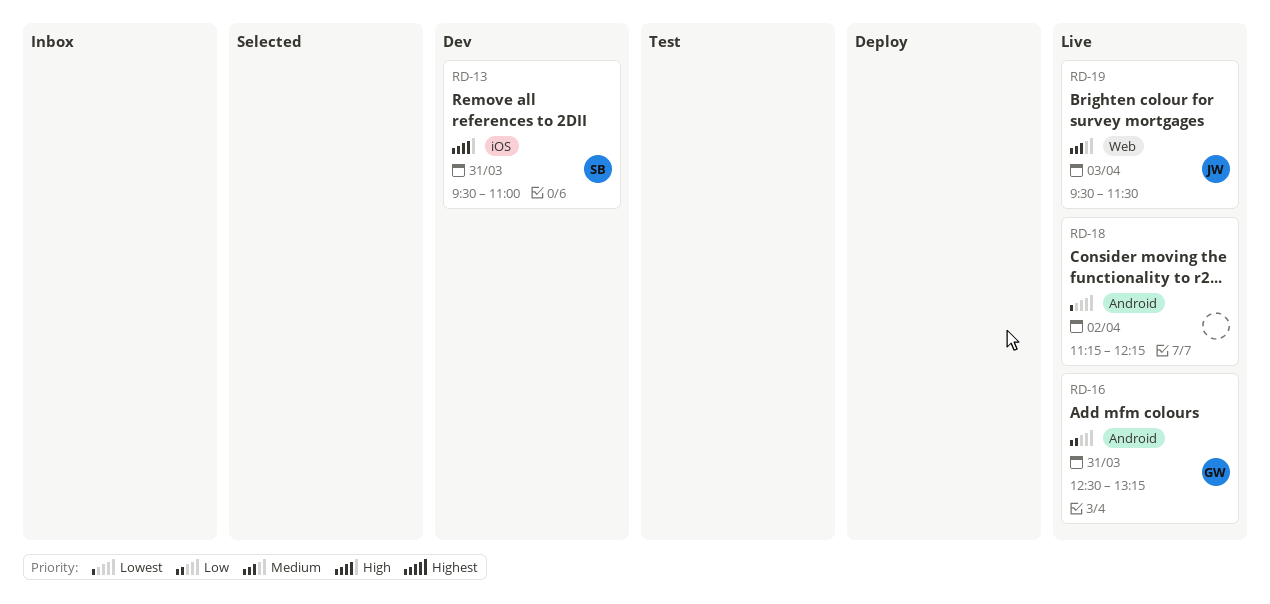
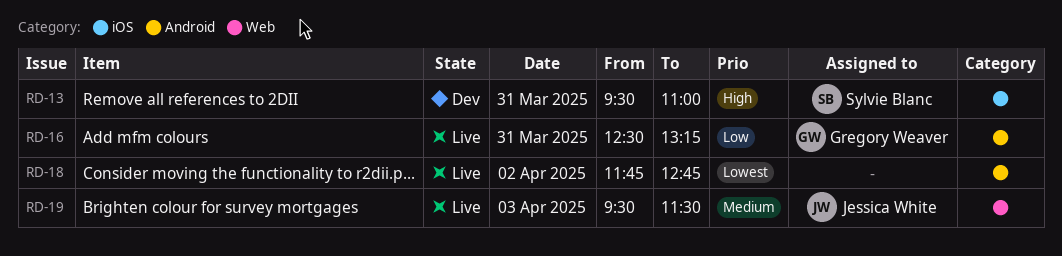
RD-18, begins: 11:15 -> 11:45
RD-18, ends: 12:15 -> 12:45

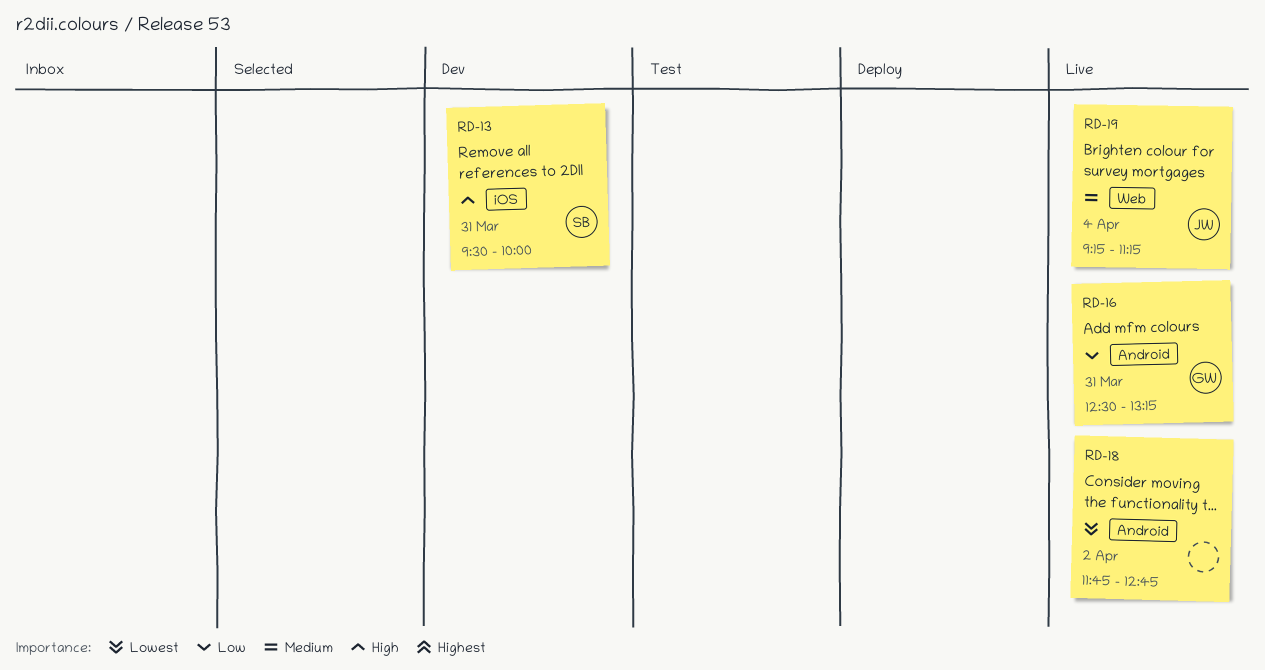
RD-13, ends: 11:00 -> 10:00
RD-19, day: Apr 3 -> Apr 4
RD-19, begins: 09:30 -> 09:15
RD-19, ends: 11:30 -> 11:15

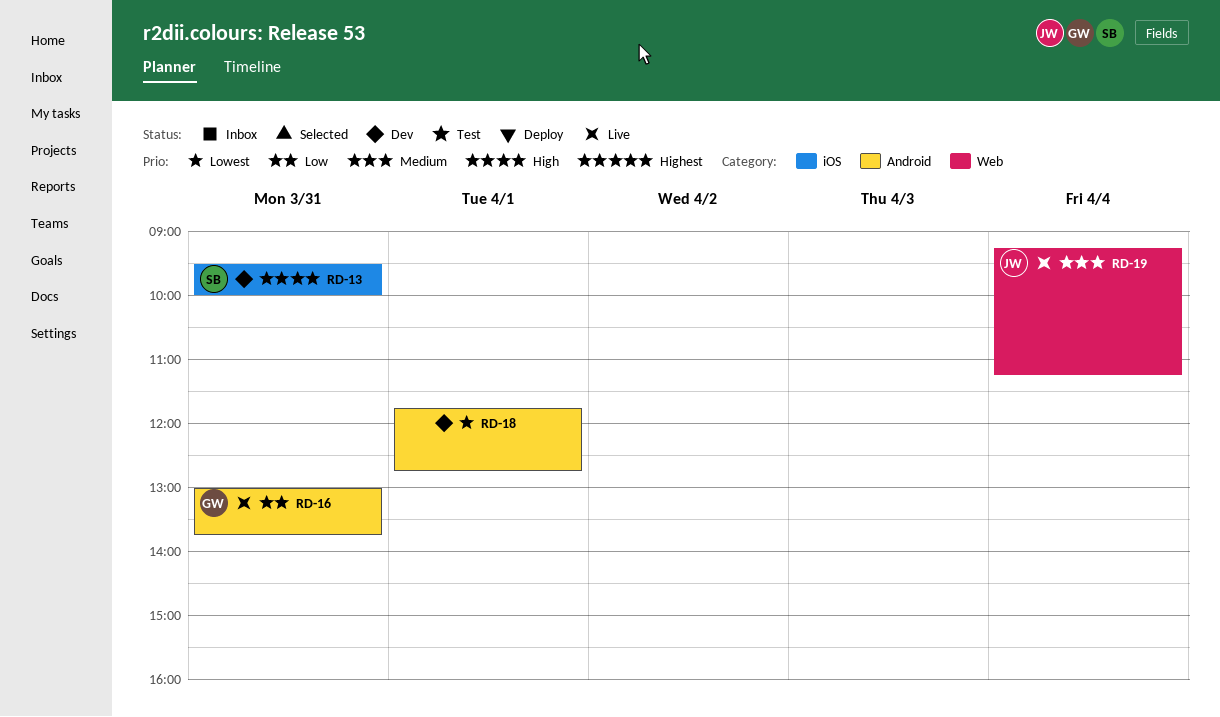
RD-16, begins: 12:30 -> 13:00
RD-16, ends: 13:15 -> 13:45
RD-18, status: Live -> Dev
RD-18, day: Apr 2 -> Apr 1

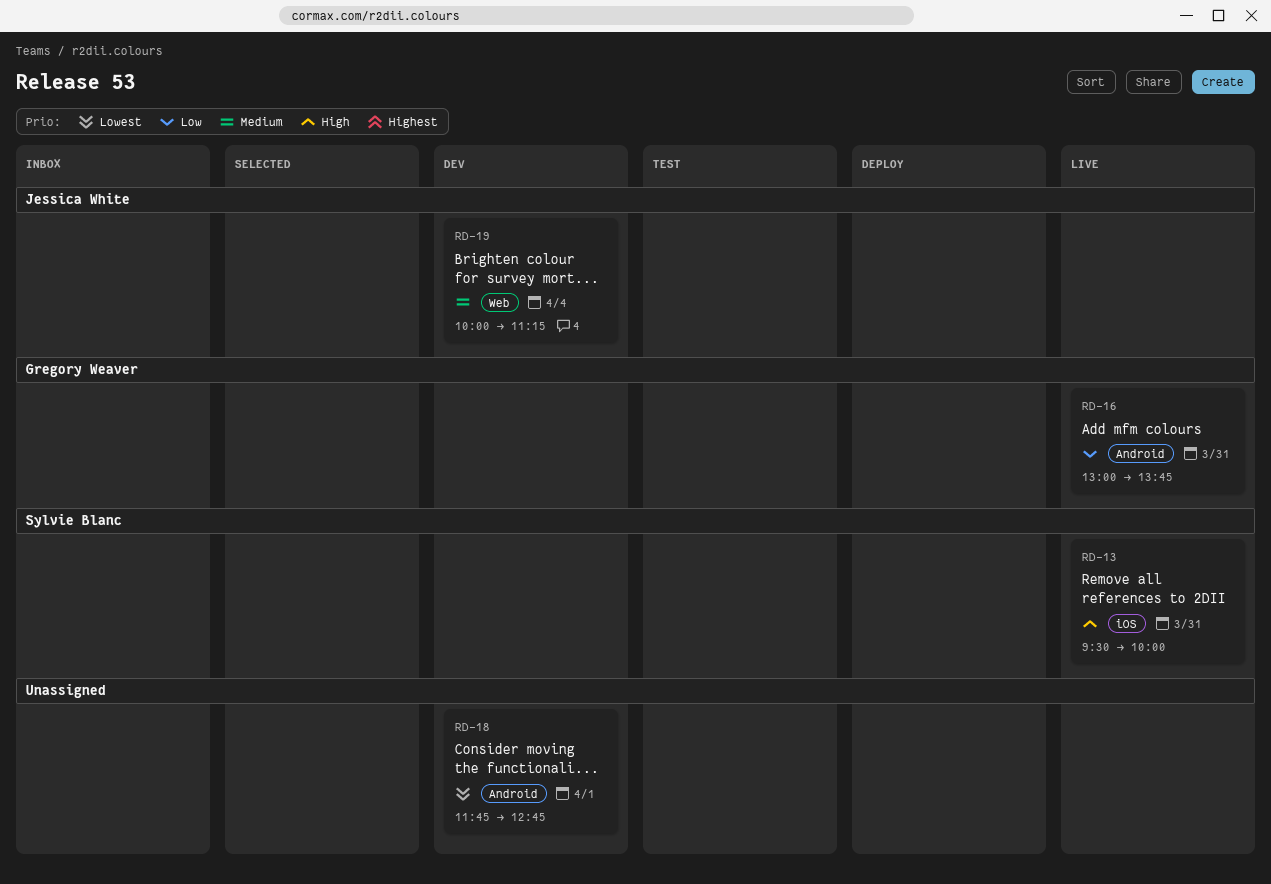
RD-13, status: Dev -> Live
RD-19, status: Live -> Dev
RD-19, begins: 09:15 -> 10:00

